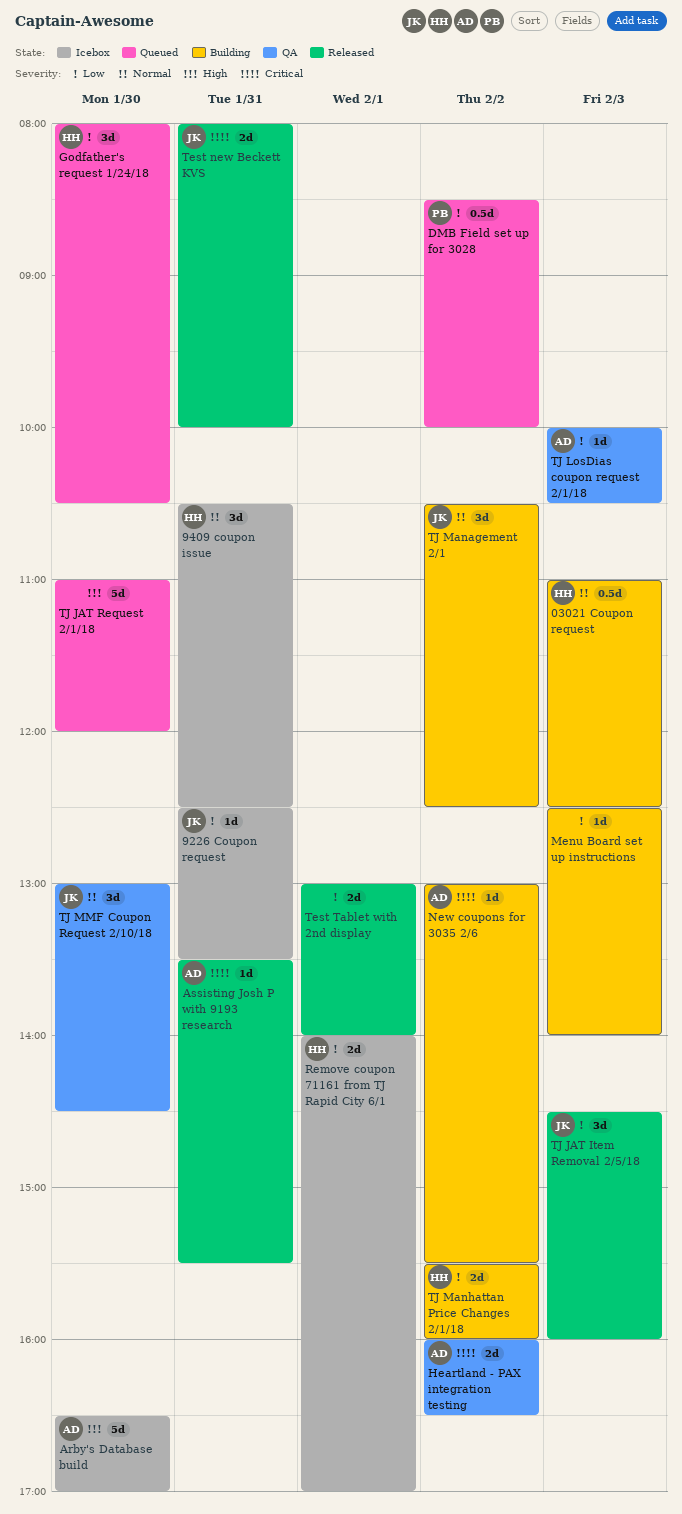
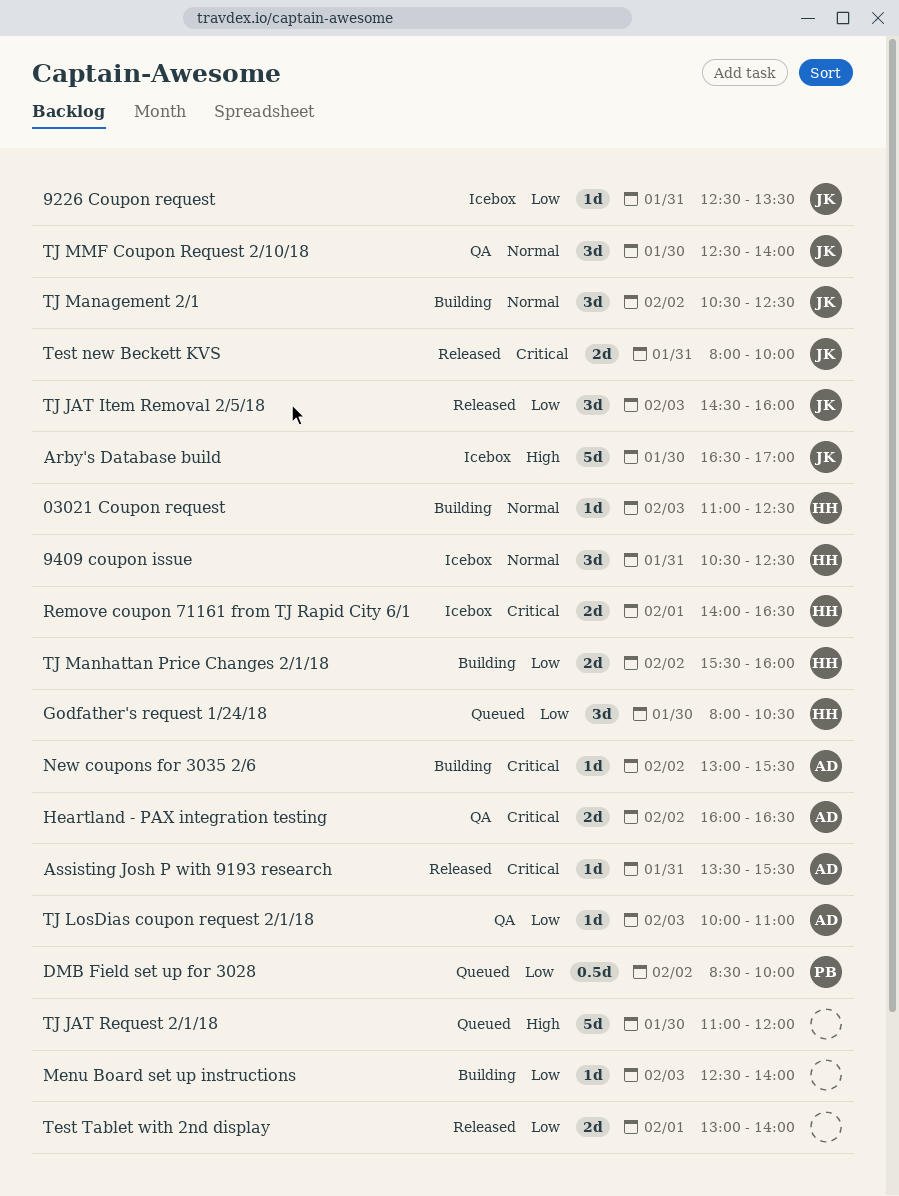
03021 Coupon request, estimate: 0.5d -> 1d
Arby's Database build, owner: AD -> JK
Remove coupon 71161 from TJ Rapid City 6/1, priority: Low -> Critical
Remove coupon 71161 from TJ Rapid City 6/1, ends: 17:00 -> 16:30
TJ LosDias coupon request 2/1/18, ends: 10:30 -> 11:00
TJ MMF Coupon Request 2/10/18, begins: 13:00 -> 12:30
TJ MMF Coupon Request 2/10/18, ends: 14:30 -> 14:00

